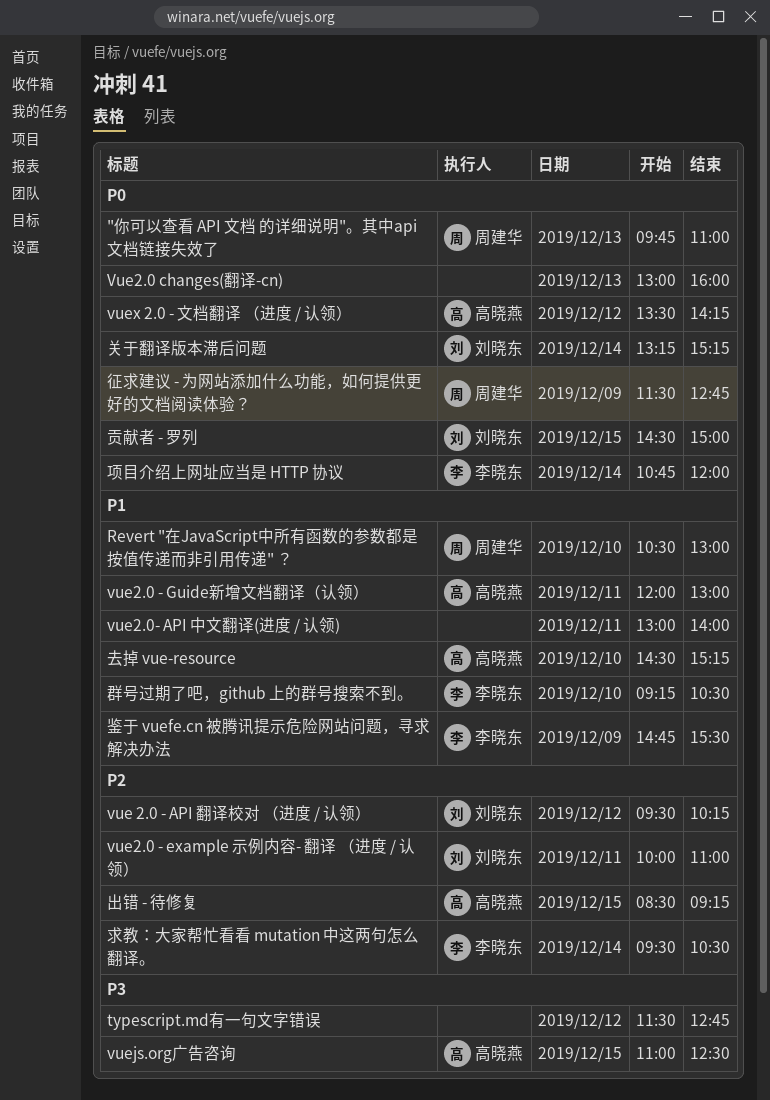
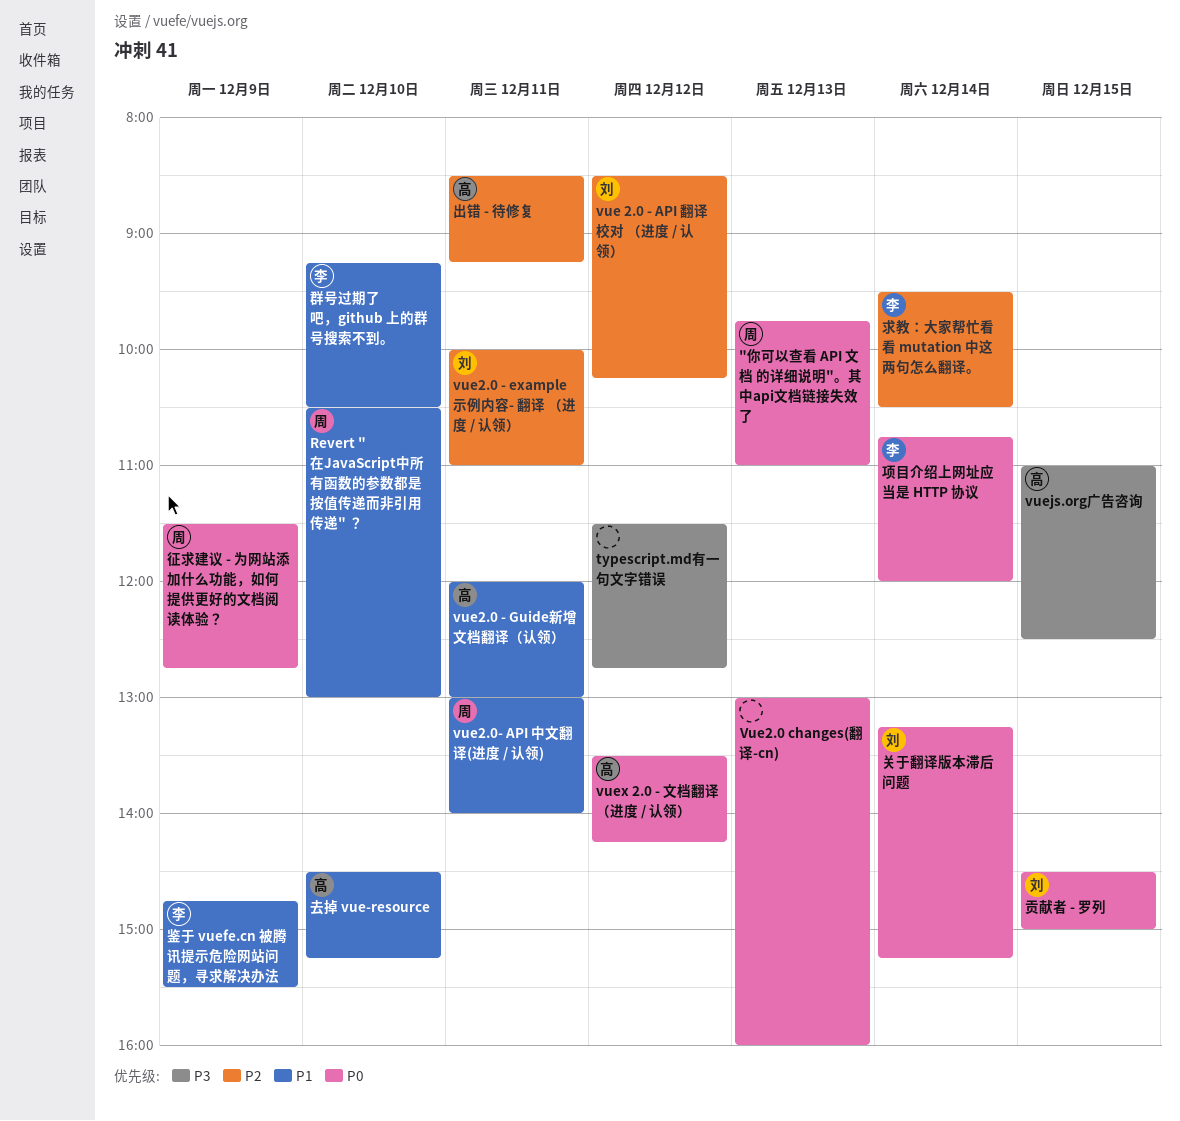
vue 2.0 - API 翻译校对 （进度 / 认领）, begins: 09:30 -> 08:30
vue2.0- API 中文翻译(进度 / 认领), owner: none -> 周建华
出错 - 待修复, day: Dec 15 -> Dec 11

